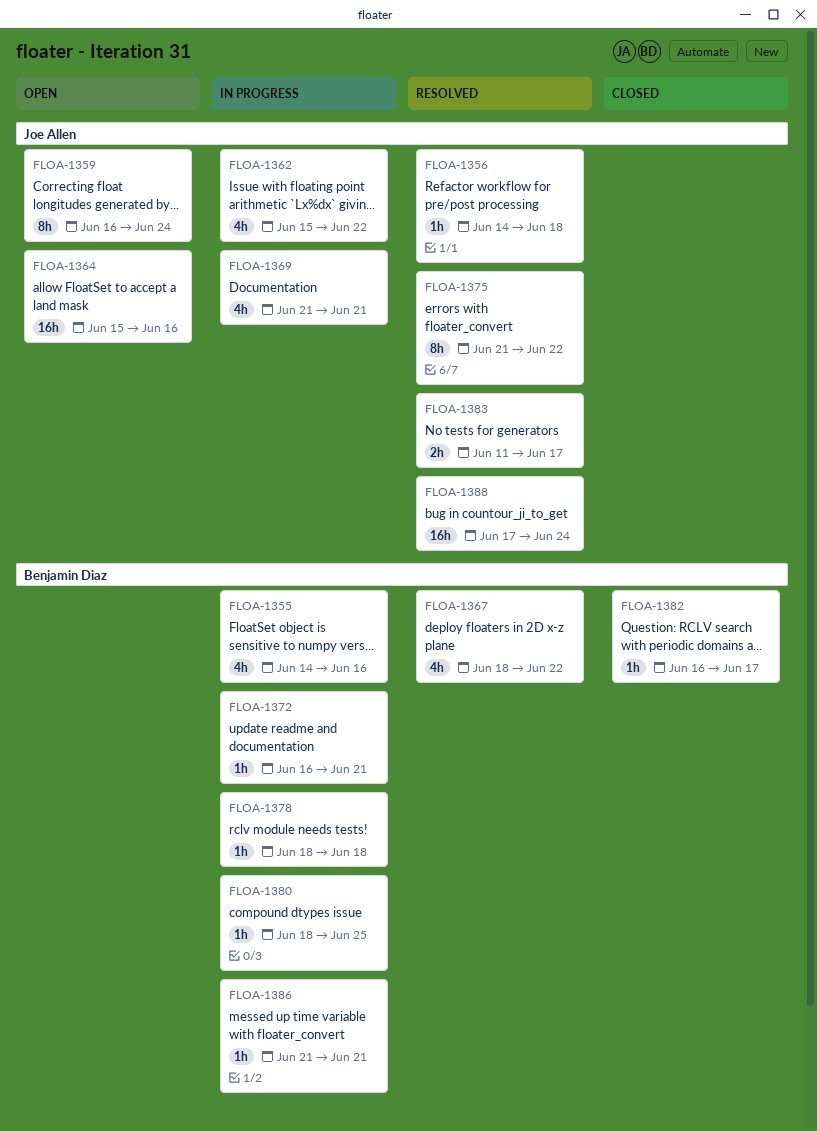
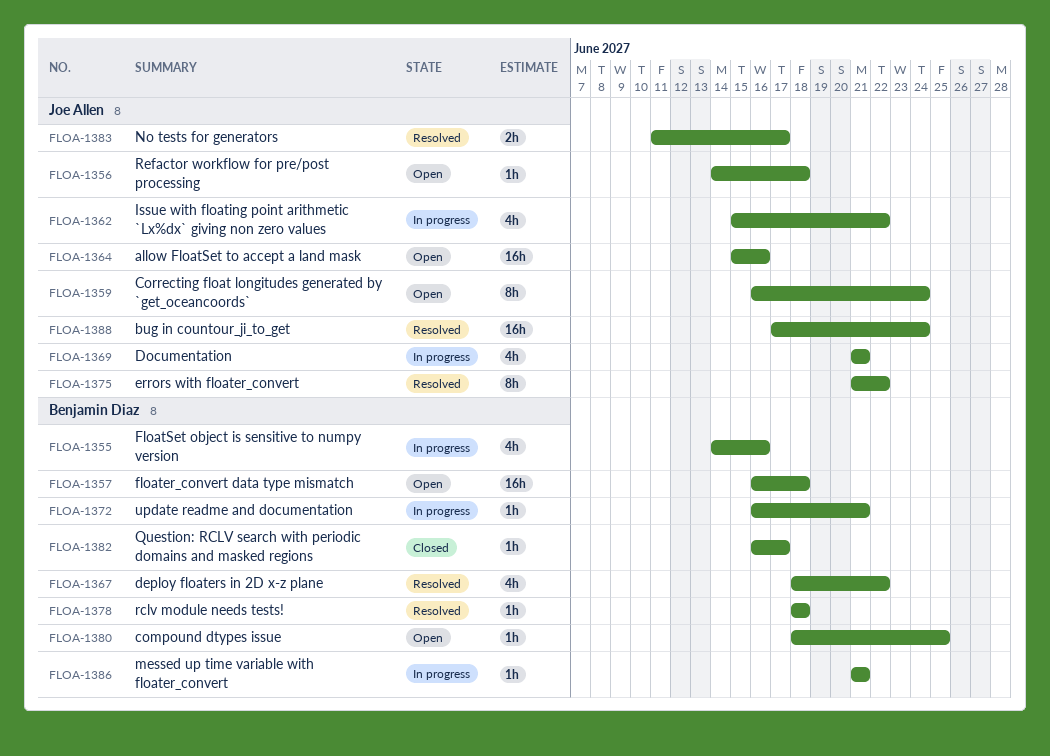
FLOA-1356, status: Resolved -> Open
FLOA-1357: none -> present
FLOA-1378, status: In progress -> Resolved
FLOA-1380, status: In progress -> Open

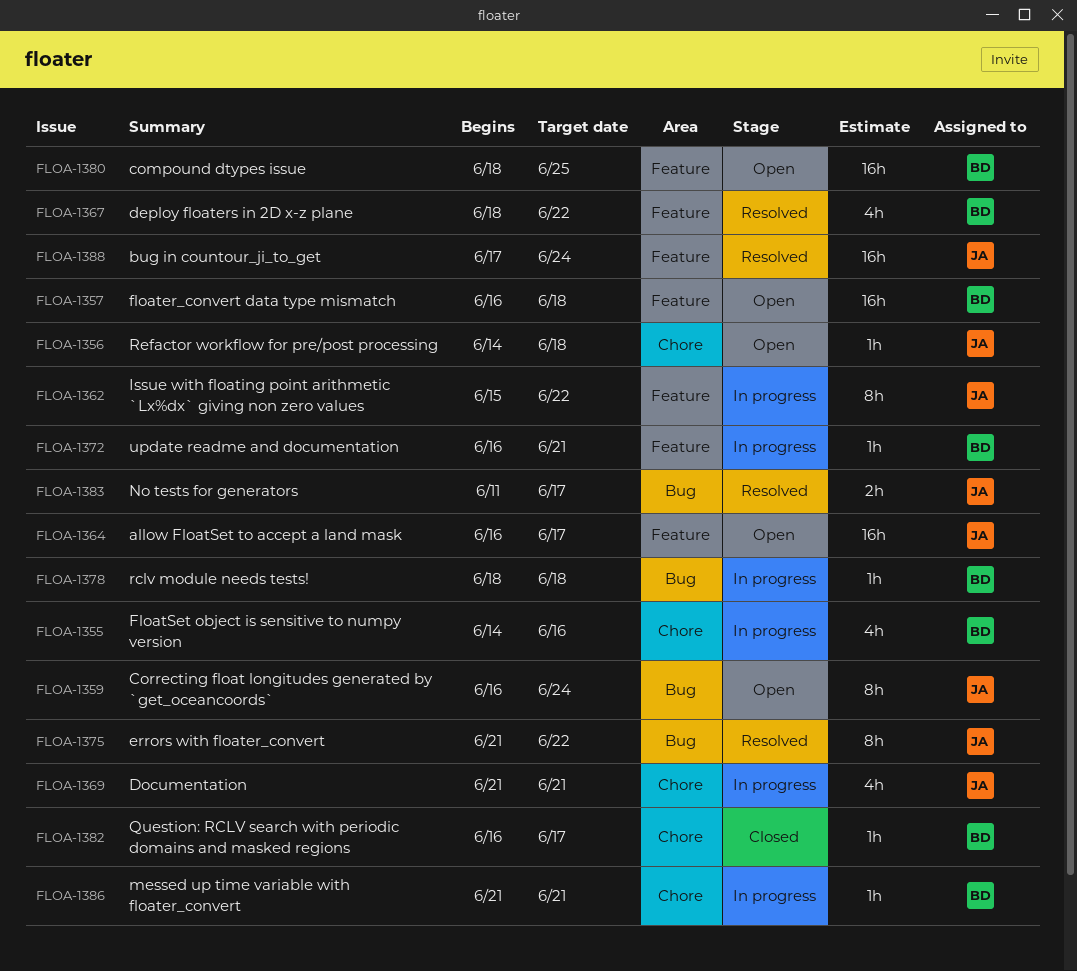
FLOA-1362, estimate: 4h -> 8h
FLOA-1364, start: Jun 15 -> Jun 16
FLOA-1364, due: Jun 16 -> Jun 17
FLOA-1378, status: Resolved -> In progress
FLOA-1380, estimate: 1h -> 16h

